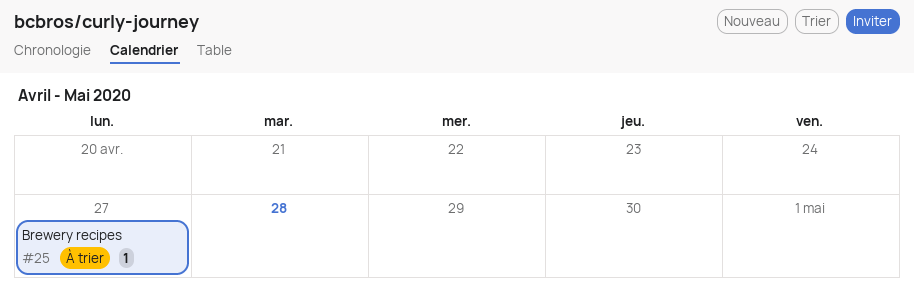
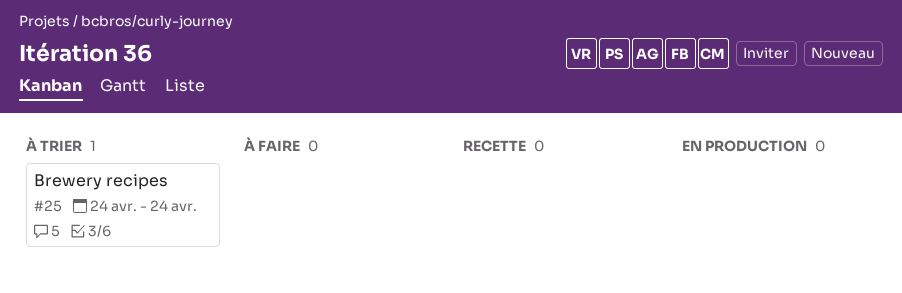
#25, due: Apr 27 -> Apr 24

